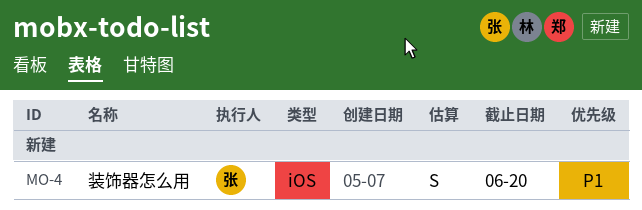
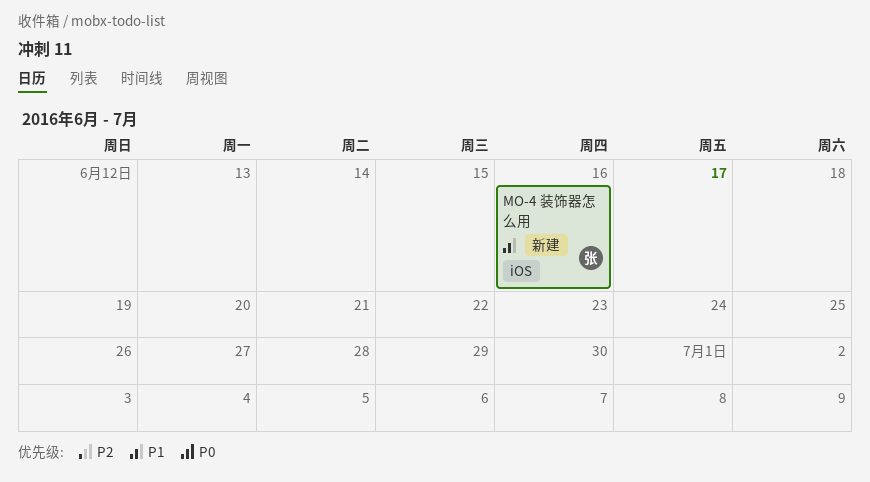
MO-4, due: Jun 20 -> Jun 16

